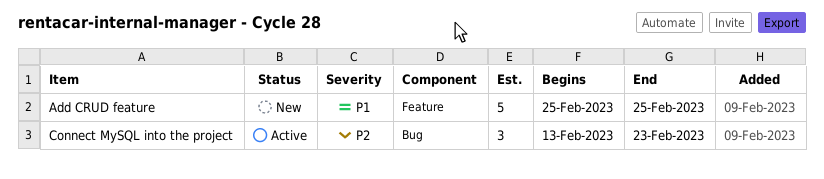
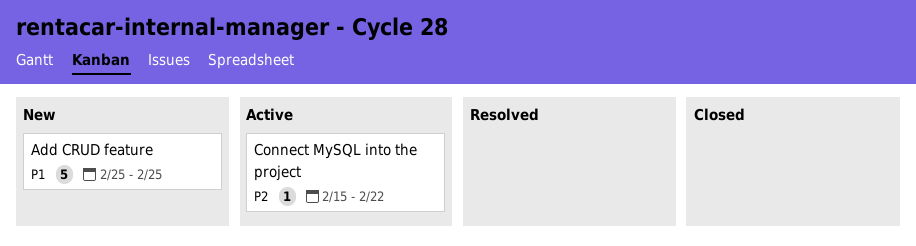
Connect MySQL into the project, estimate: 3 -> 1
Connect MySQL into the project, start: Feb 13 -> Feb 15
Connect MySQL into the project, due: Feb 23 -> Feb 22

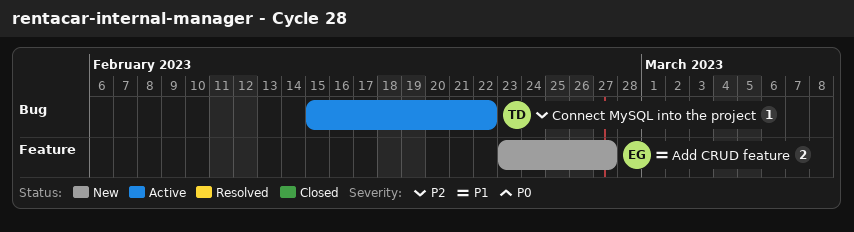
Add CRUD feature, estimate: 5 -> 2
Add CRUD feature, start: Feb 25 -> Feb 23
Add CRUD feature, due: Feb 25 -> Feb 27

